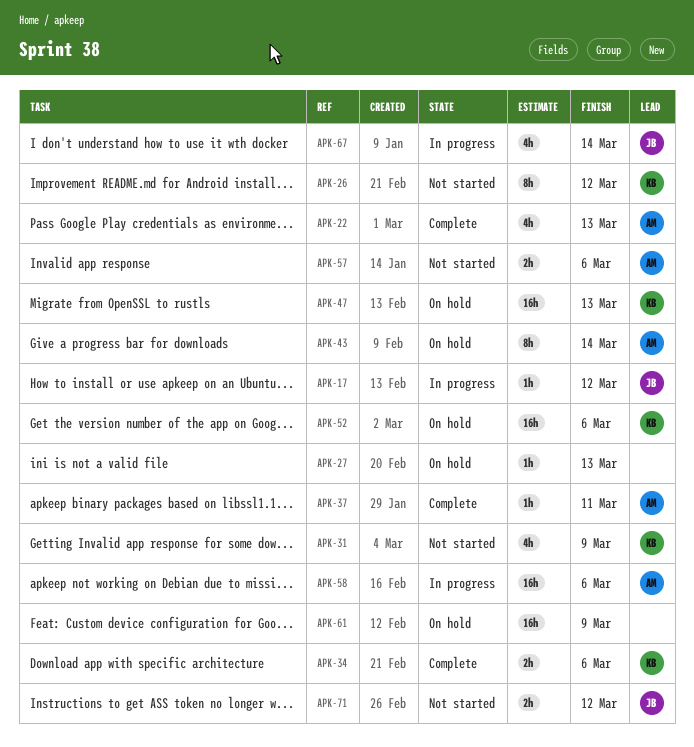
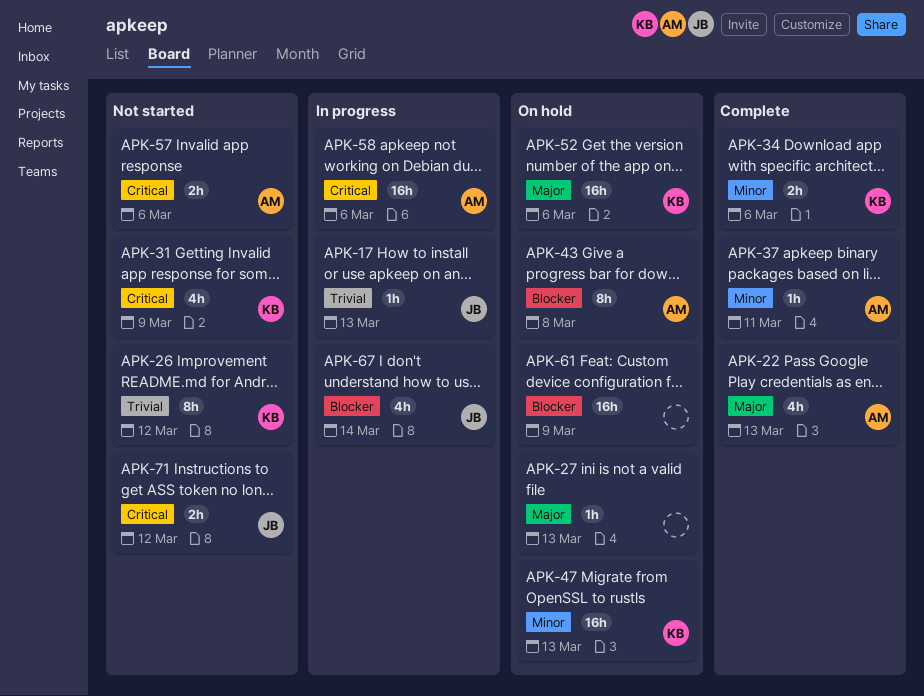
APK-17, due: Mar 12 -> Mar 13
APK-43, due: Mar 14 -> Mar 8

